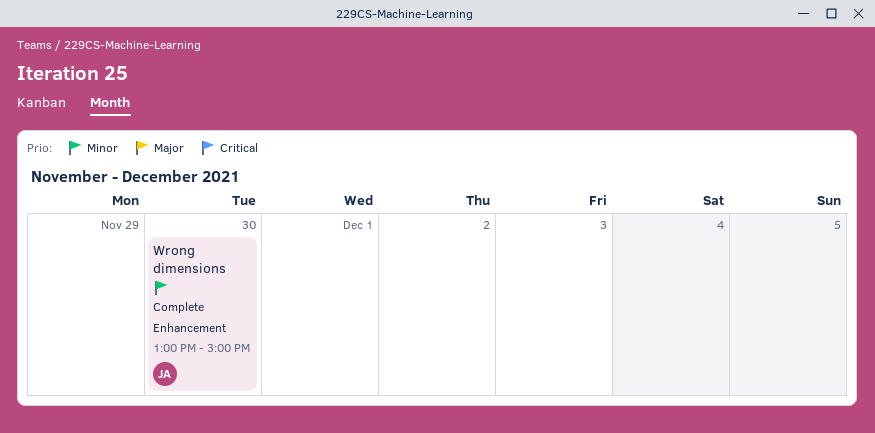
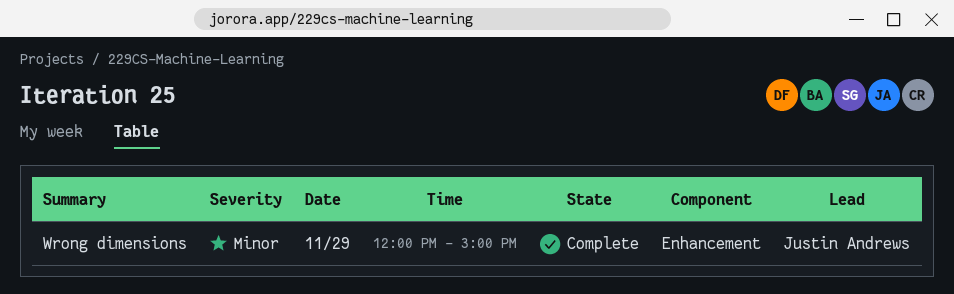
Wrong dimensions, day: Nov 30 -> Nov 29
Wrong dimensions, begins: 13:00 -> 12:00

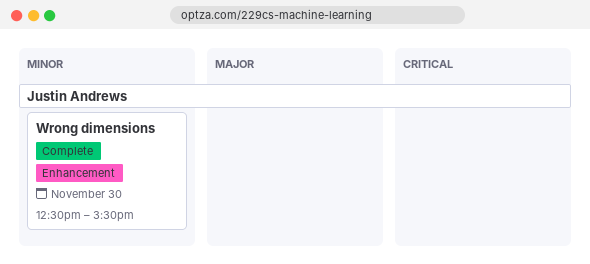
Wrong dimensions, day: Nov 29 -> Nov 30
Wrong dimensions, begins: 12:00 -> 12:30
Wrong dimensions, ends: 15:00 -> 15:30

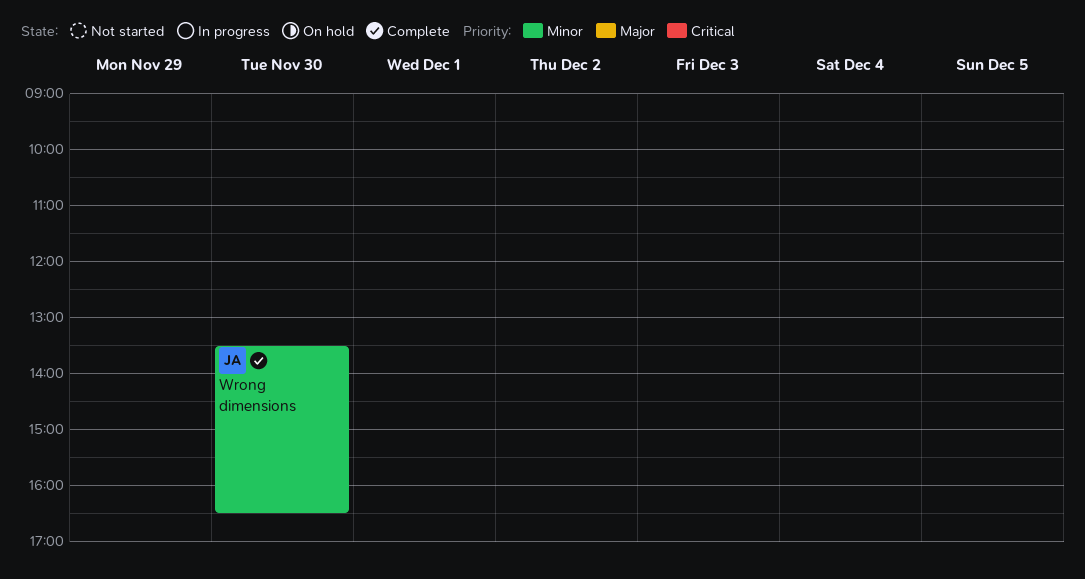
Wrong dimensions, begins: 12:30 -> 13:30
Wrong dimensions, ends: 15:30 -> 16:30

